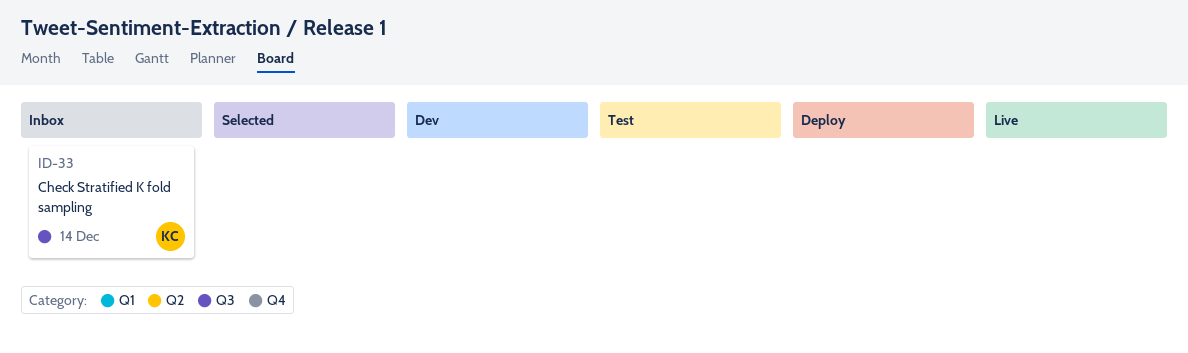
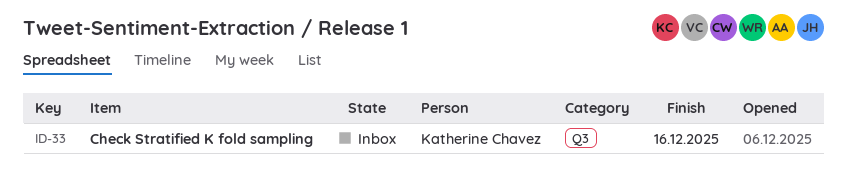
ID-33, due: Dec 14 -> Dec 16

